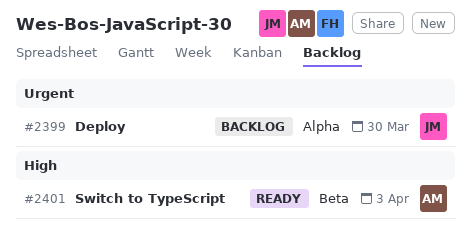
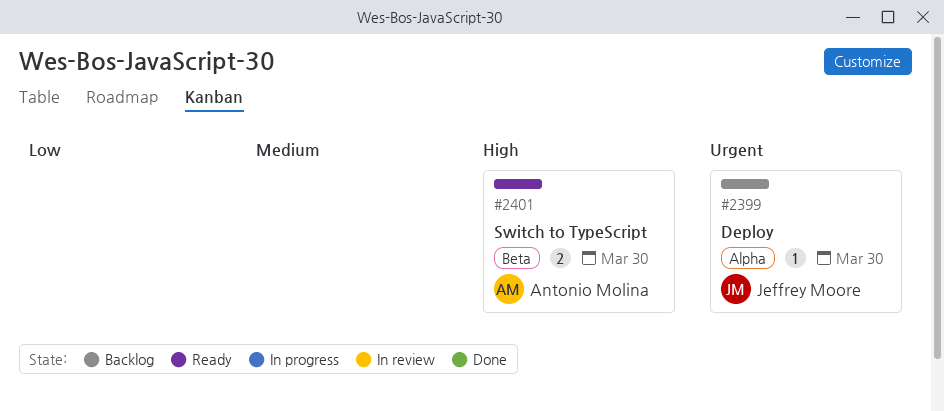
#2401, due: Apr 3 -> Mar 30

